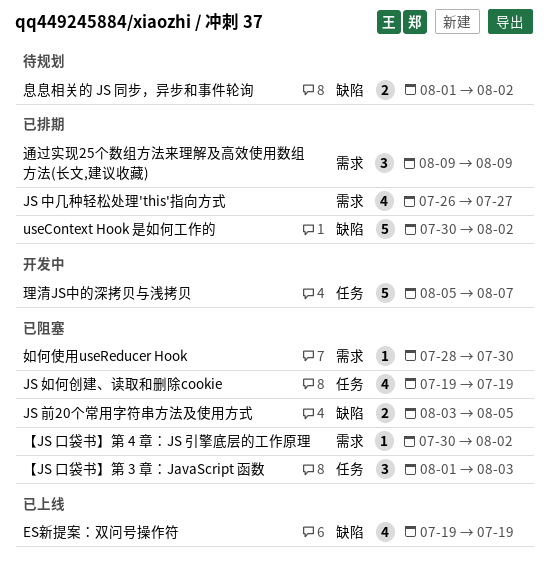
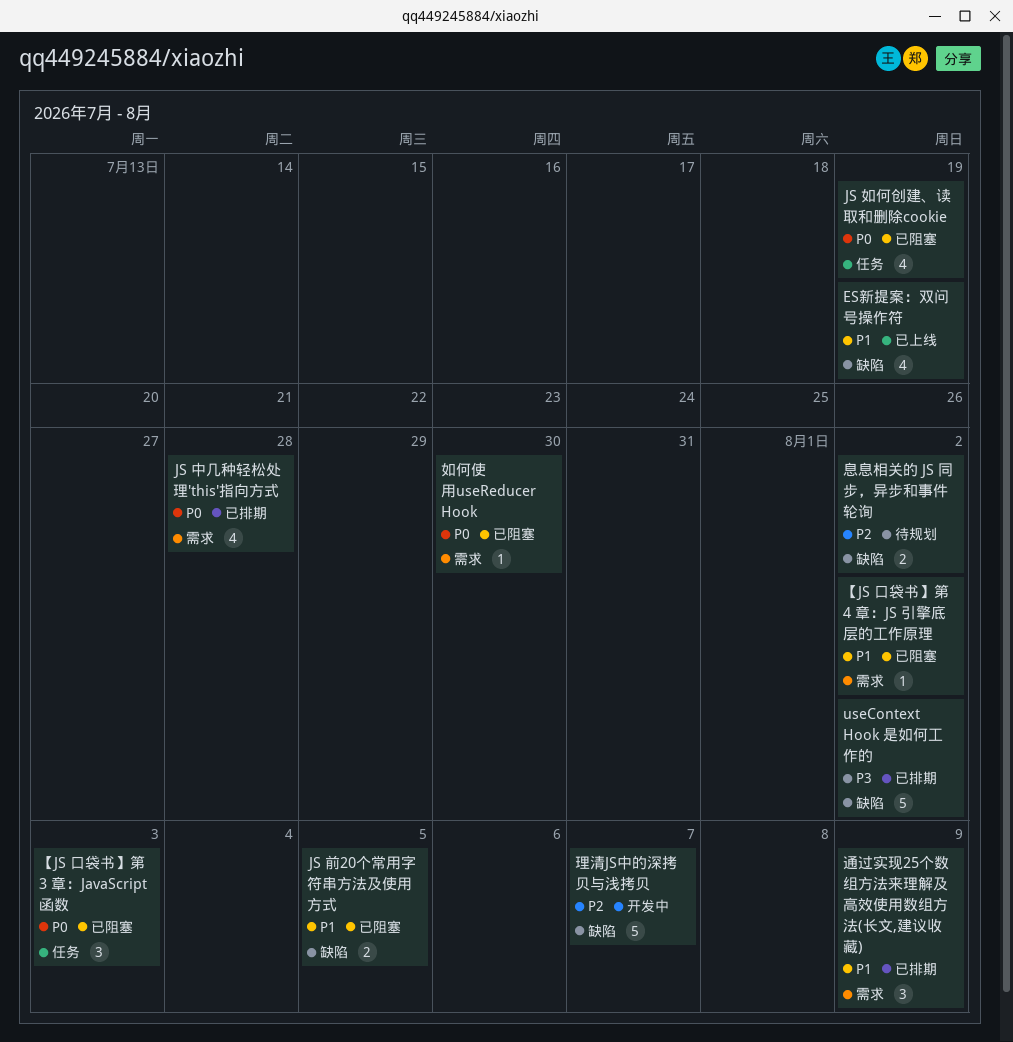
JS 中几种轻松处理'this'指向方式, due: Jul 27 -> Jul 28
理清JS中的深拷贝与浅拷贝, label: 任务 -> 缺陷

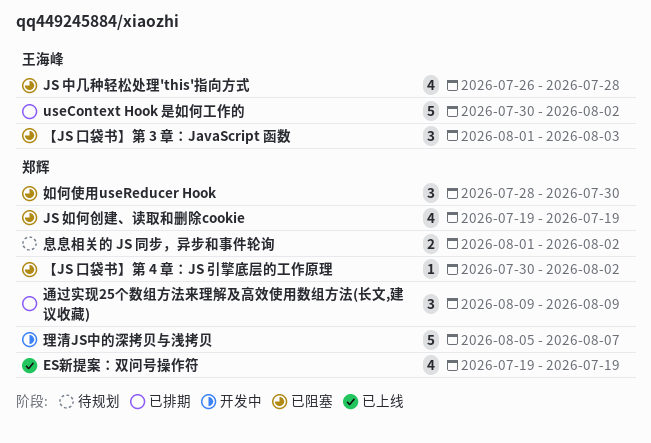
JS 中几种轻松处理'this'指向方式, status: 已排期 -> 已阻塞
JS 前20个常用字符串方法及使用方式: present -> none
如何使用useReducer Hook, estimate: 1 -> 3

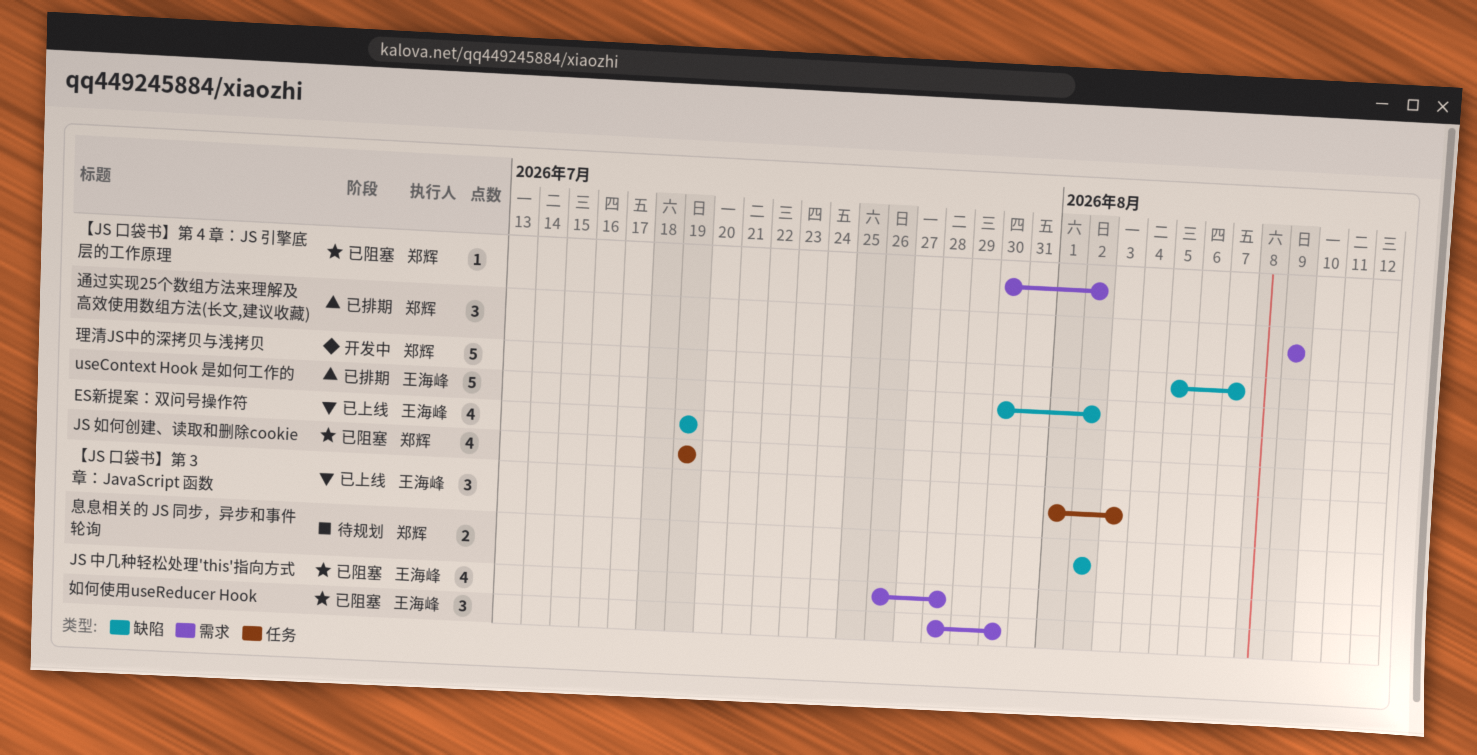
ES新提案：双问号操作符, owner: 郑辉 -> 王海峰
【JS 口袋书】第 3 章：JavaScript 函数, status: 已阻塞 -> 已上线
如何使用useReducer Hook, owner: 郑辉 -> 王海峰
息息相关的 JS 同步，异步和事件轮询, start: Aug 1 -> Aug 2

